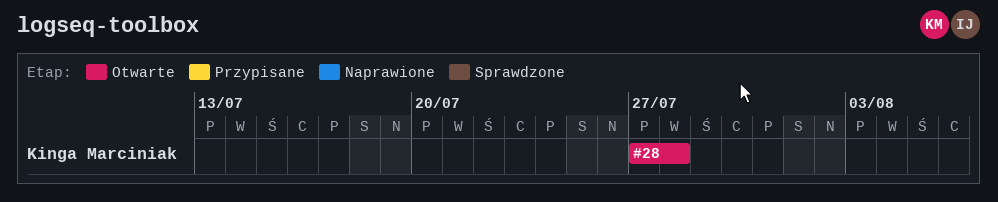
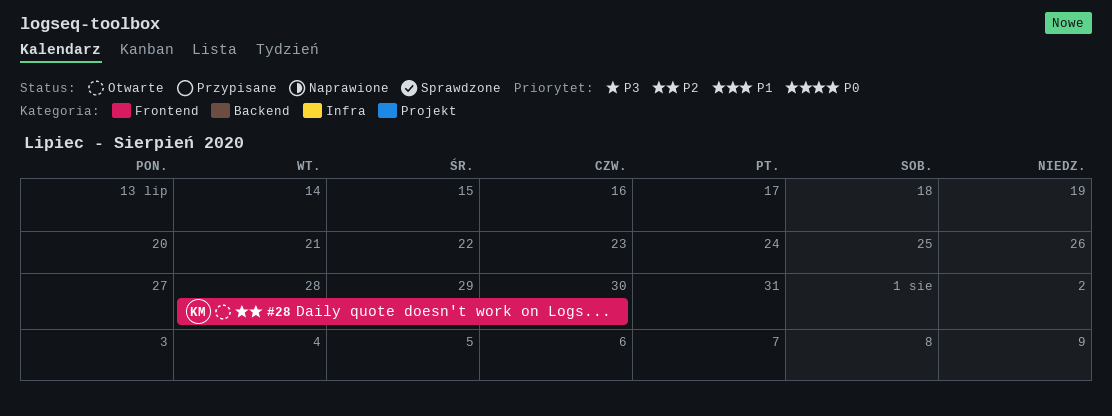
#28, start: Jul 27 -> Jul 28
#28, due: Jul 28 -> Jul 30

